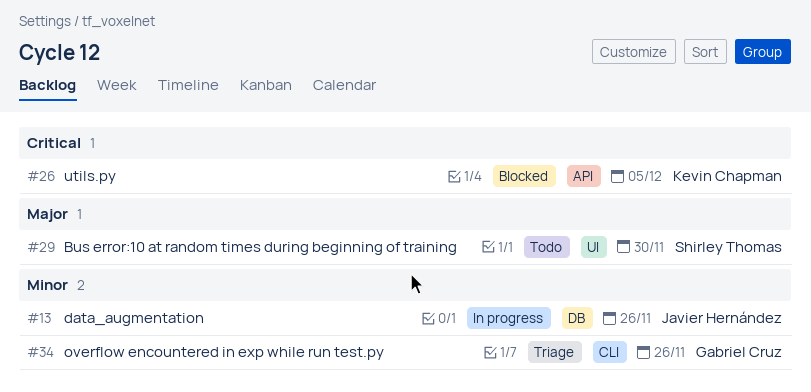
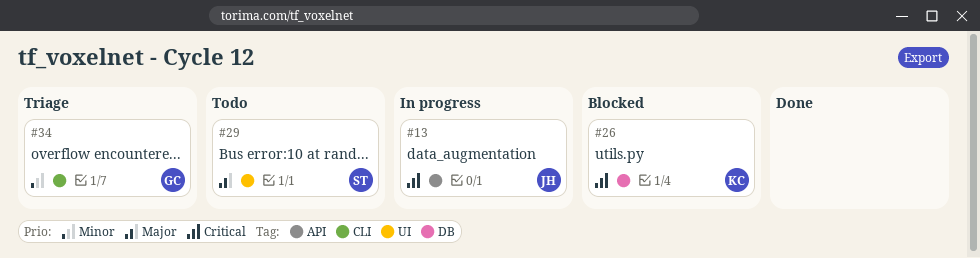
#13, priority: Minor -> Critical
#13, label: DB -> API
#26, label: API -> DB

